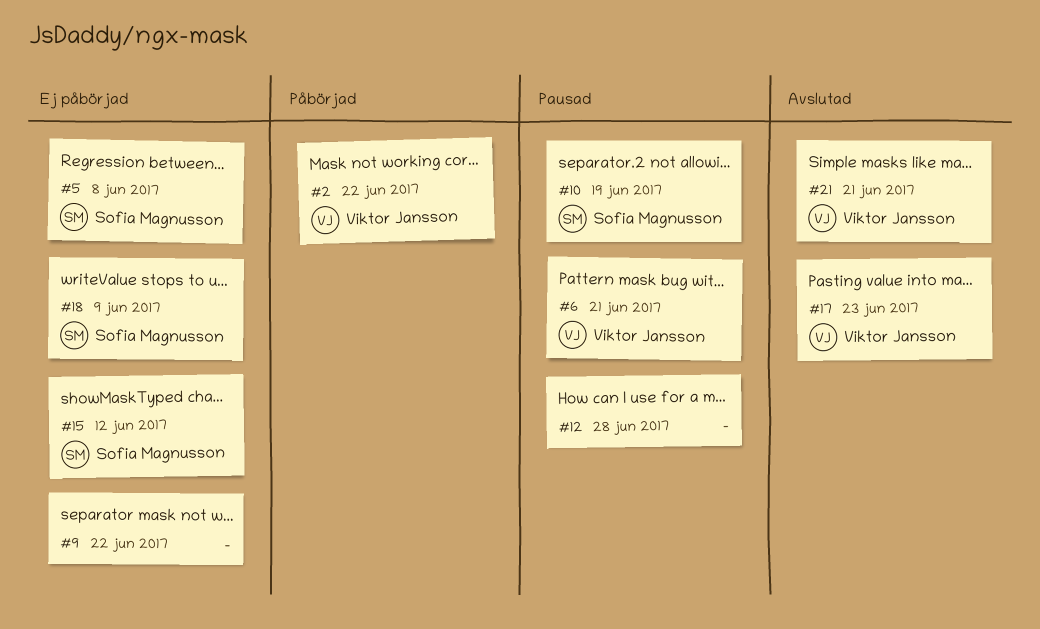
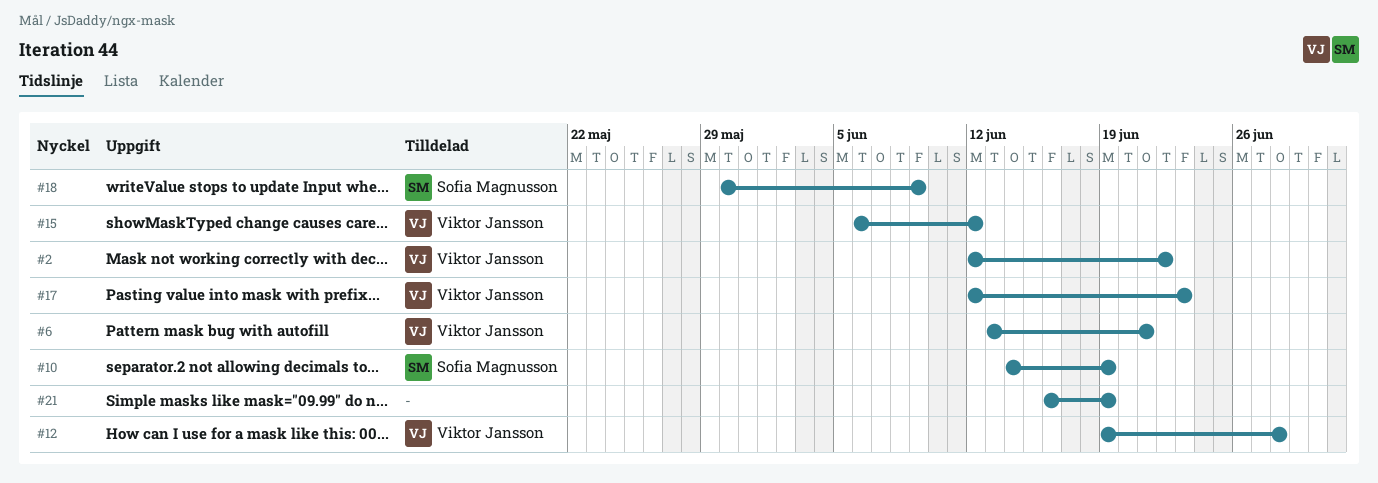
#5: present -> none
#9: present -> none
#12, owner: none -> Viktor Jansson
#15, owner: Sofia Magnusson -> Viktor Jansson
#21, owner: Viktor Jansson -> none
#21, due: Jun 21 -> Jun 19

